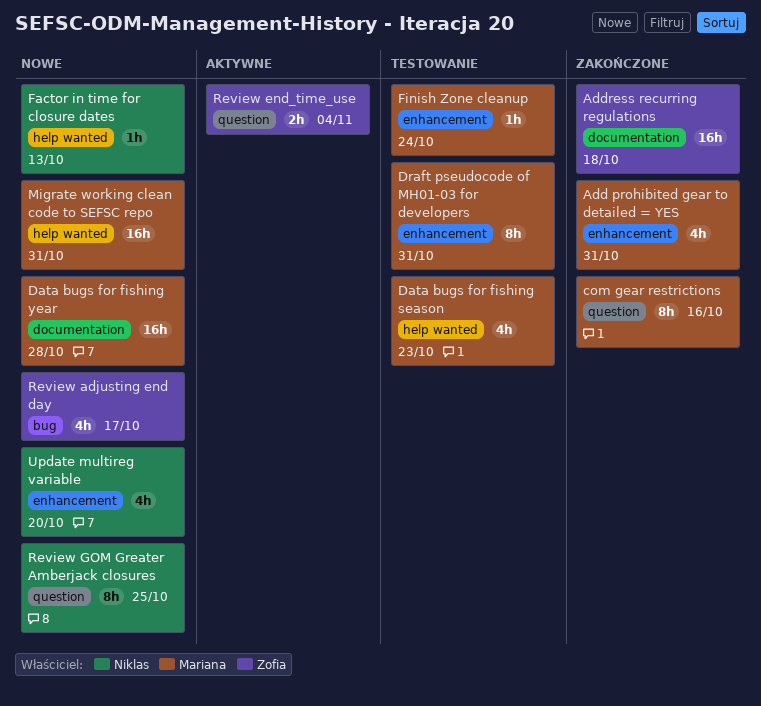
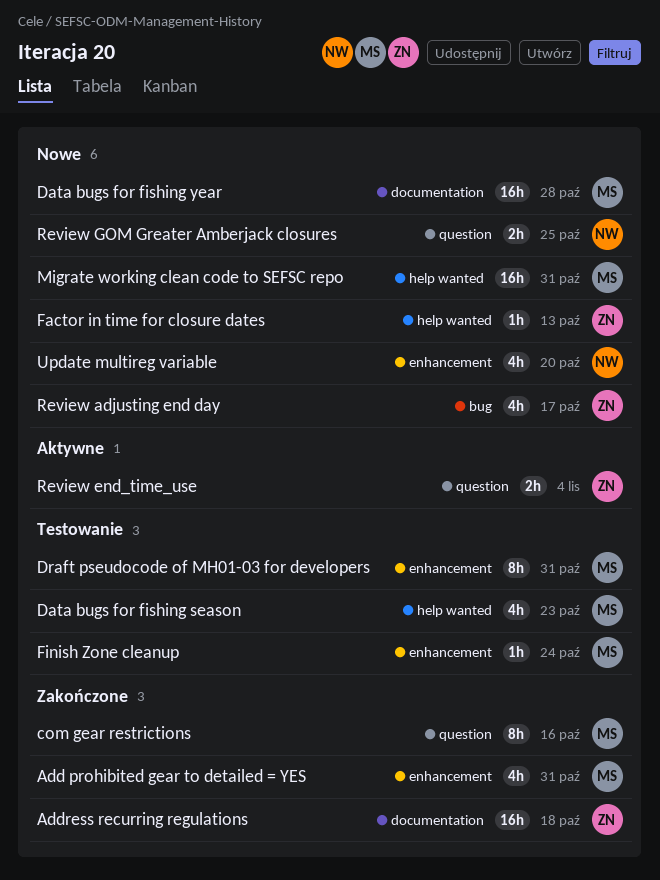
Factor in time for closure dates, owner: Niklas -> Zofia
Review GOM Greater Amberjack closures, estimate: 8h -> 2h

